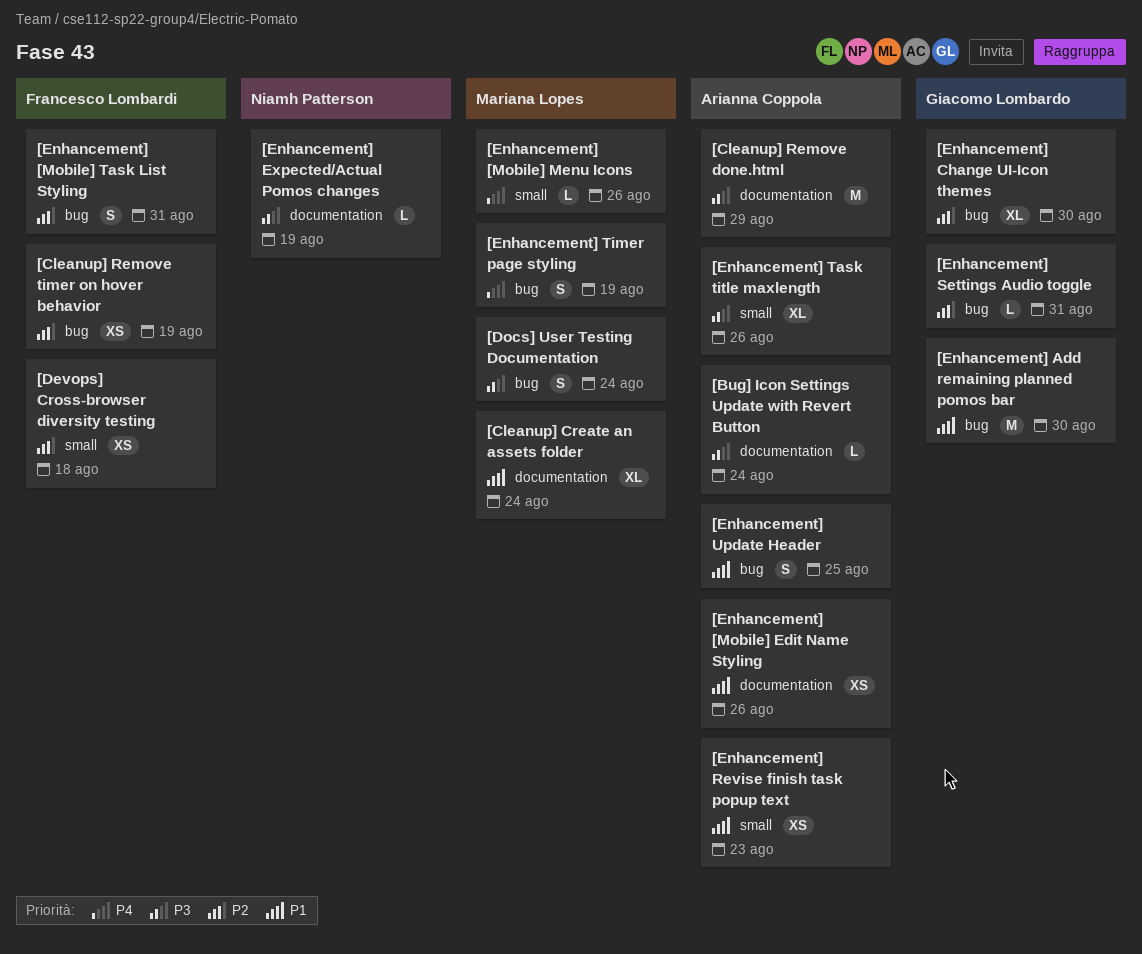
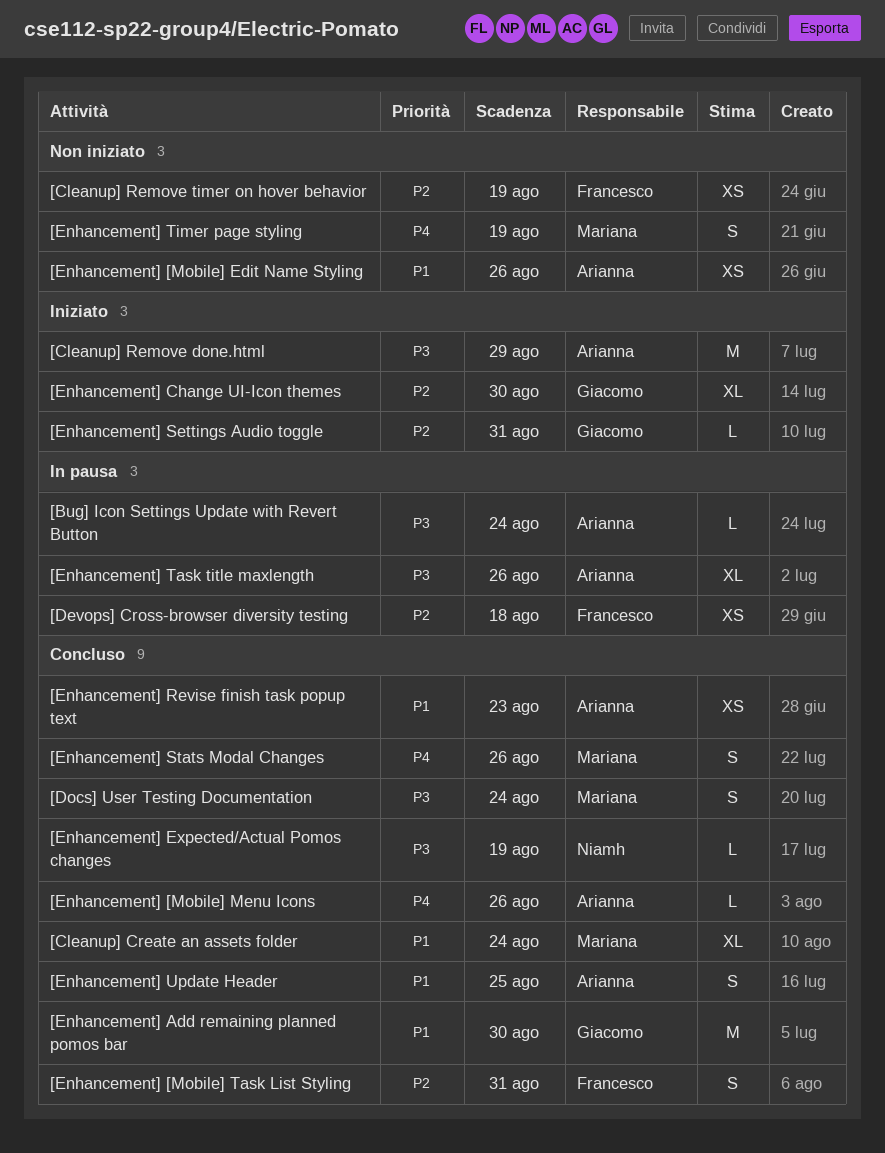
[Enhancement] [Mobile] Menu Icons, owner: Mariana Lopes -> Arianna Coppola
[Enhancement] Stats Modal Changes: none -> present

